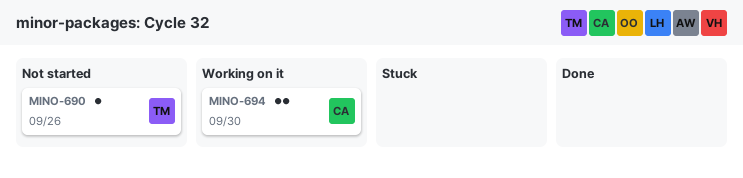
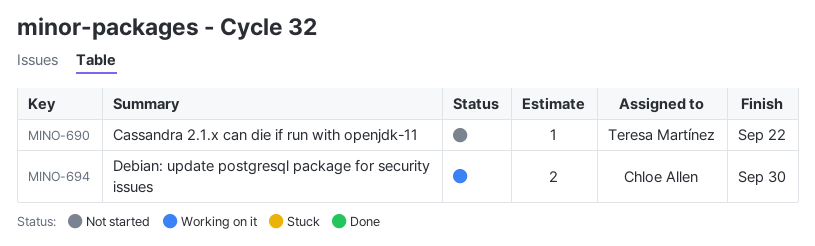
MINO-690, due: Sep 26 -> Sep 22

